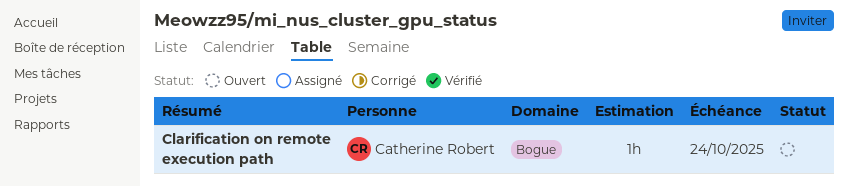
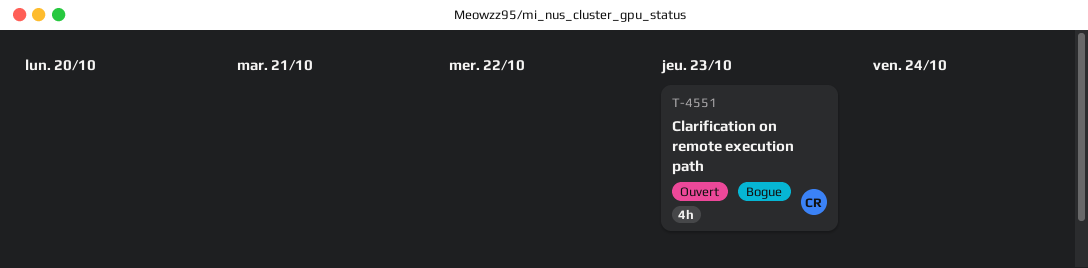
Clarification on remote execution path, estimate: 1h -> 4h
Clarification on remote execution path, due: Oct 24 -> Oct 23

